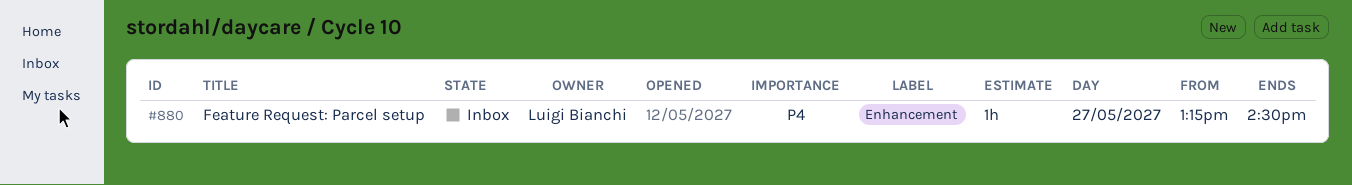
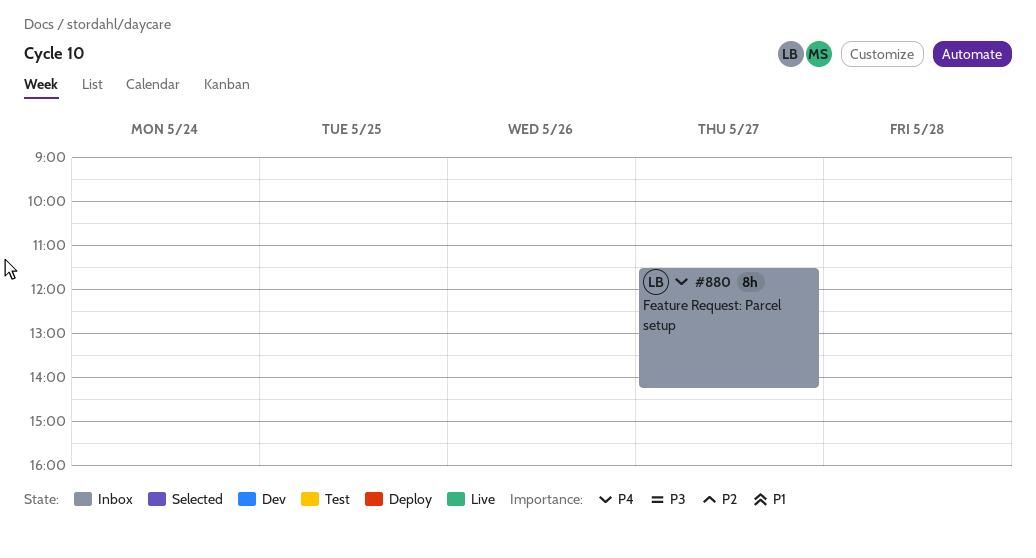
#880, estimate: 1h -> 8h
#880, begins: 13:15 -> 11:30
#880, ends: 14:30 -> 14:15

